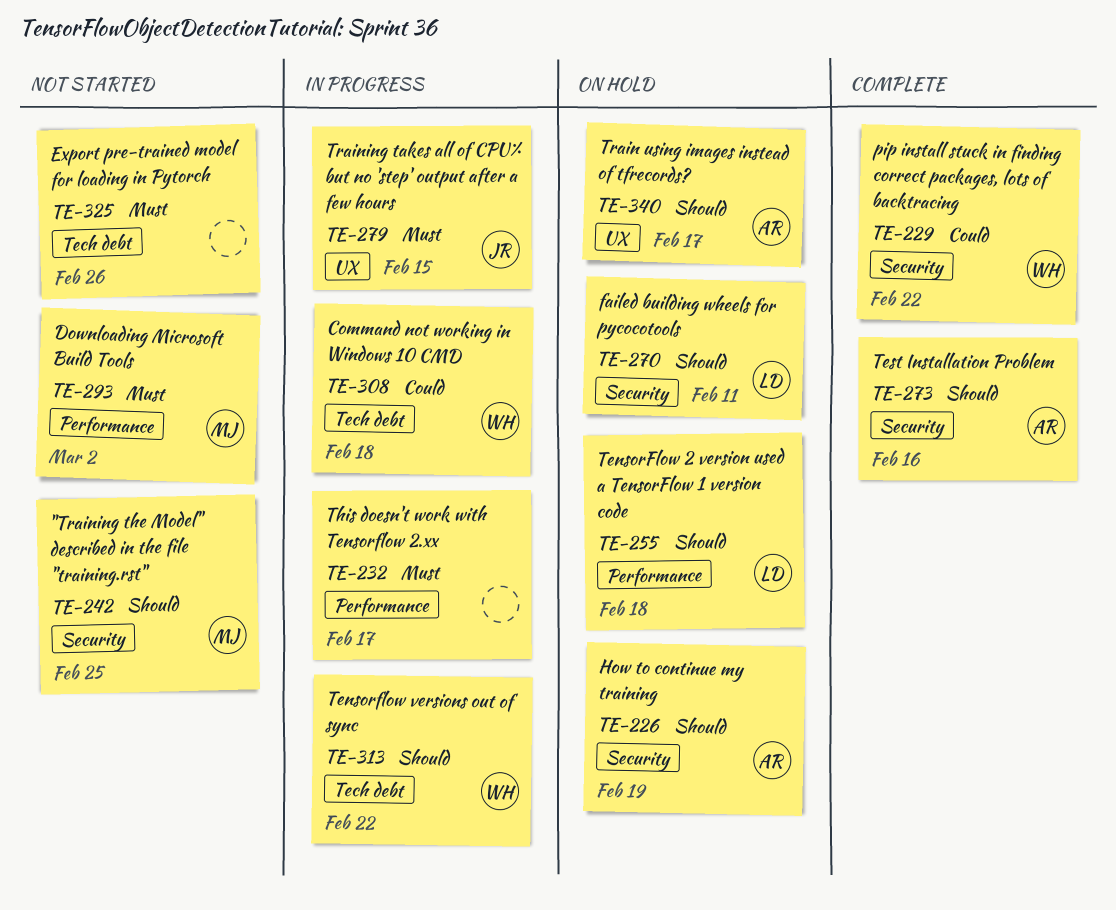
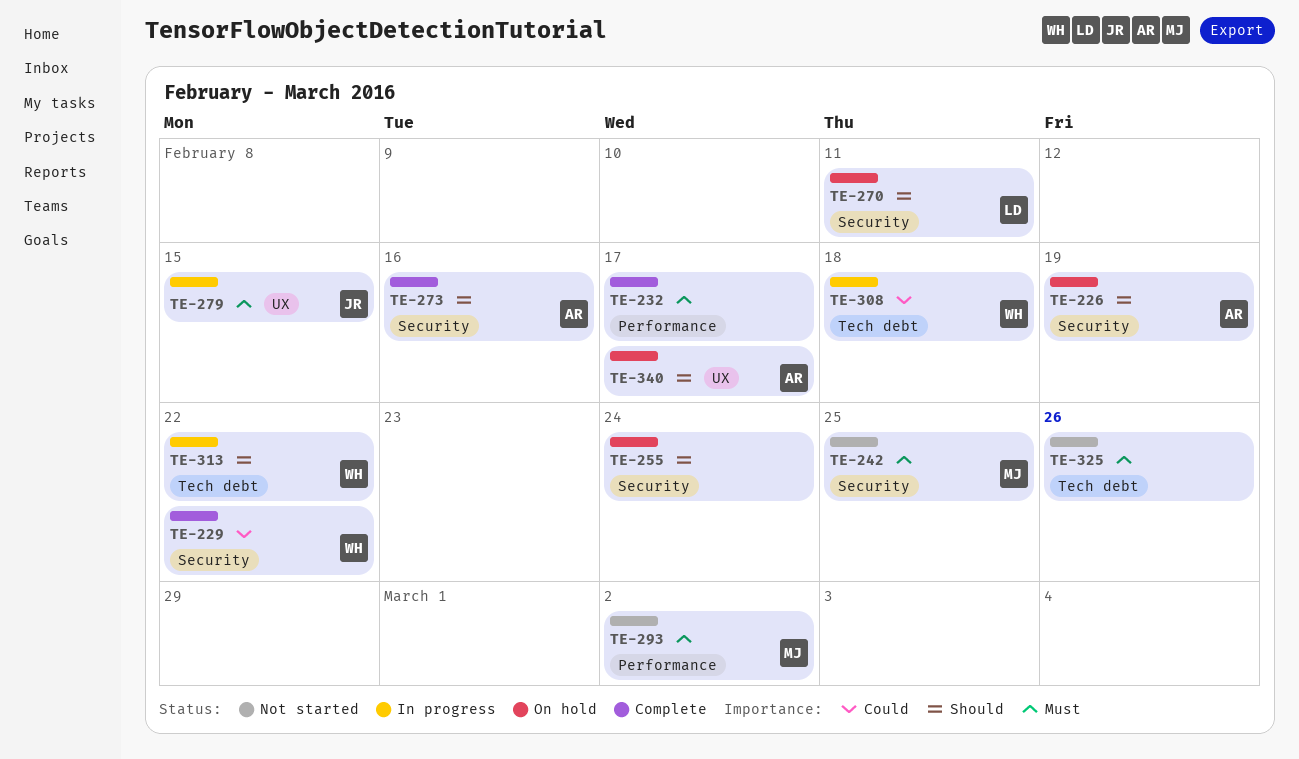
TE-232, status: In progress -> Complete
TE-242, priority: Should -> Must
TE-255, owner: LD -> none
TE-255, label: Performance -> Security
TE-255, due: Feb 18 -> Feb 24

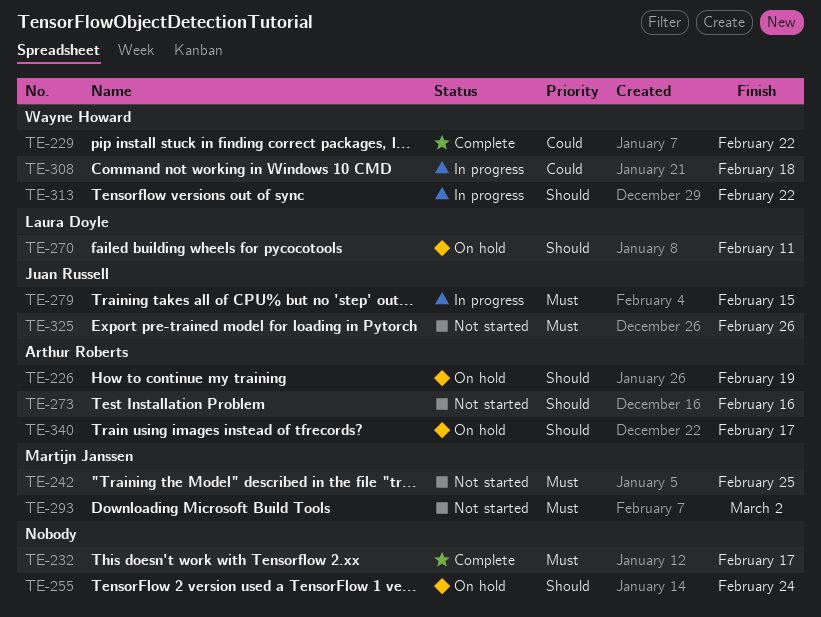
TE-273, status: Complete -> Not started
TE-325, owner: none -> Juan Russell

